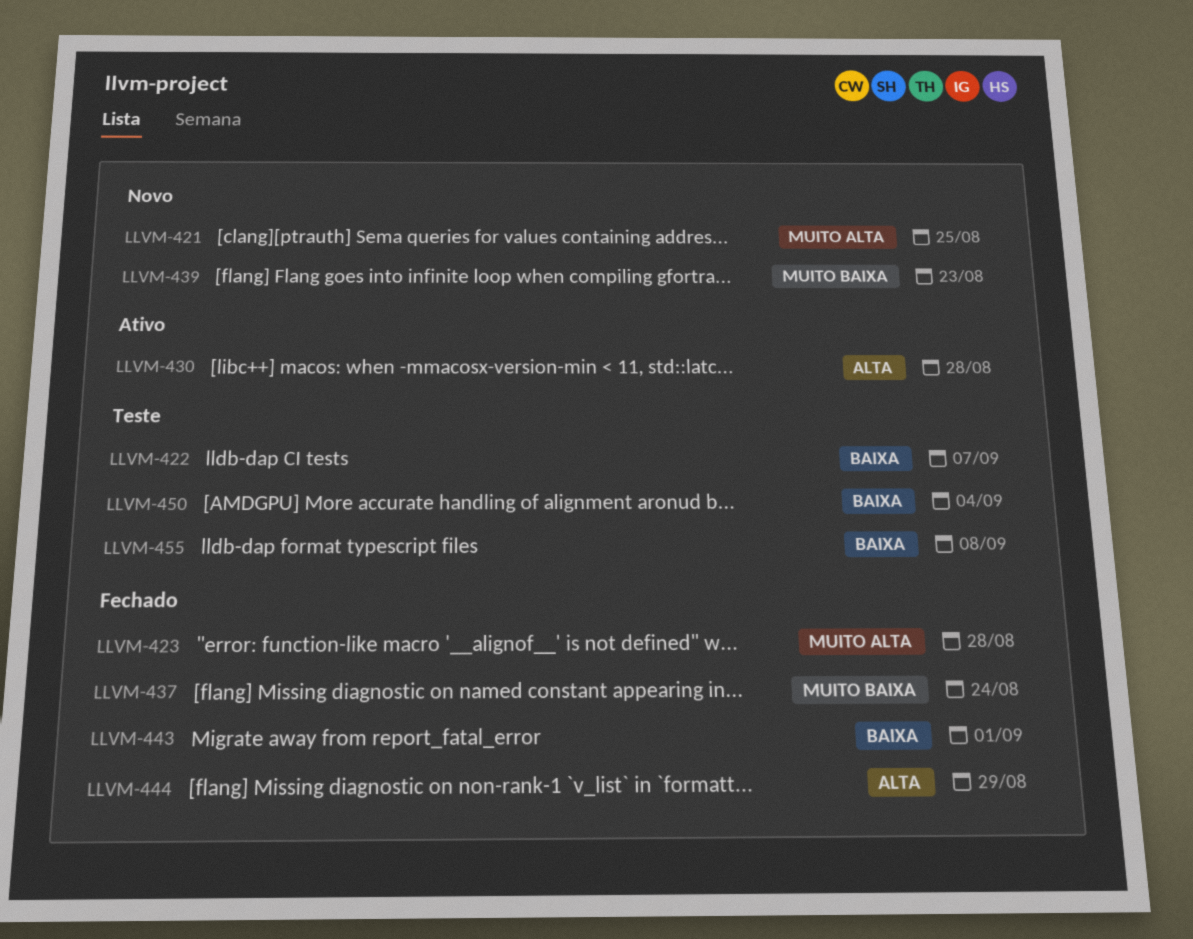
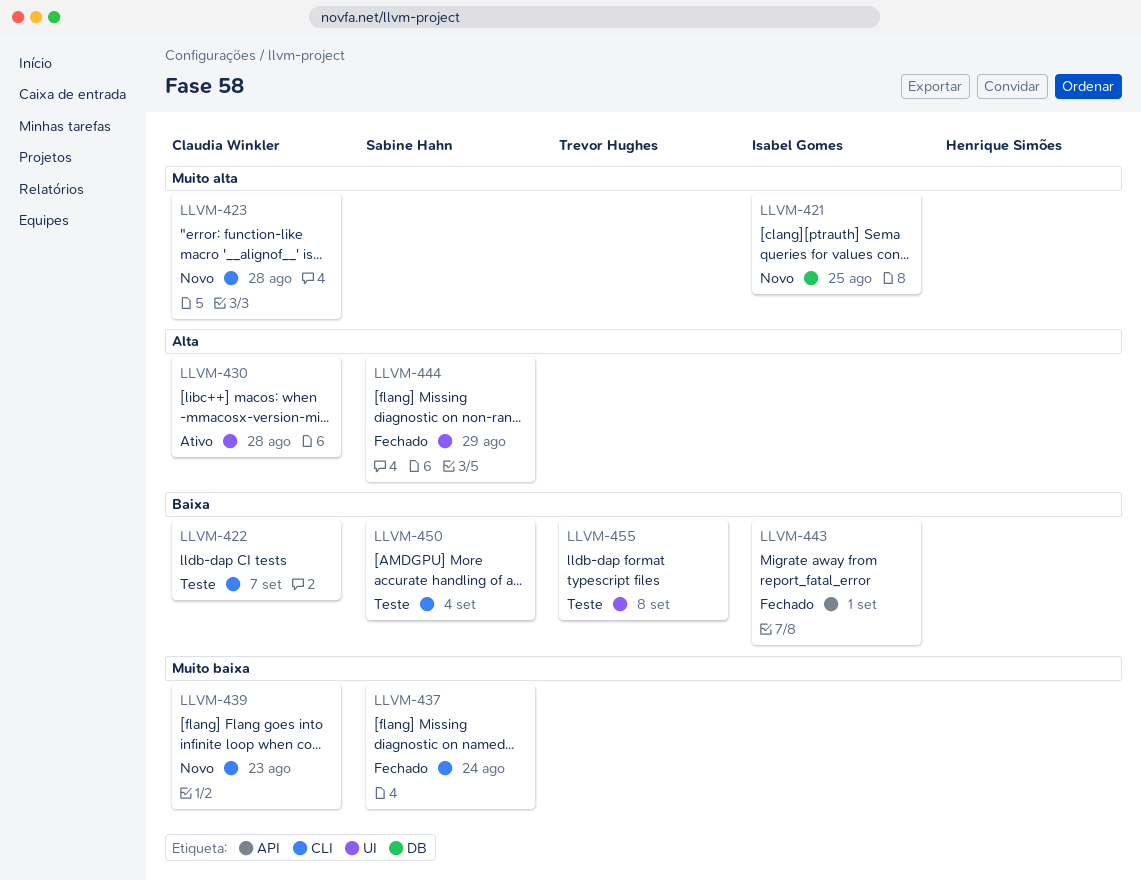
LLVM-423, status: Fechado -> Novo

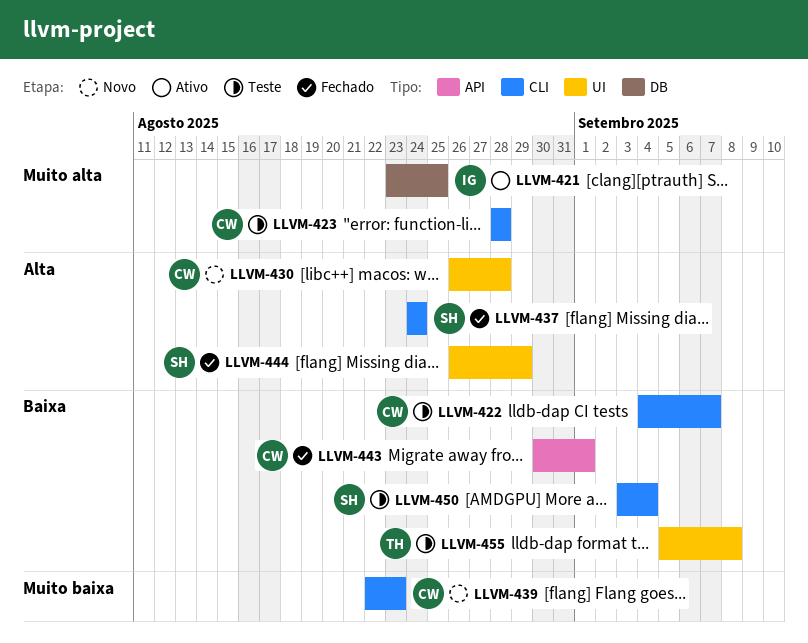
LLVM-421, status: Novo -> Ativo
LLVM-423, status: Novo -> Teste
LLVM-430, status: Ativo -> Novo
LLVM-437, priority: Muito baixa -> Alta
LLVM-443, owner: Isabel Gomes -> Claudia Winkler

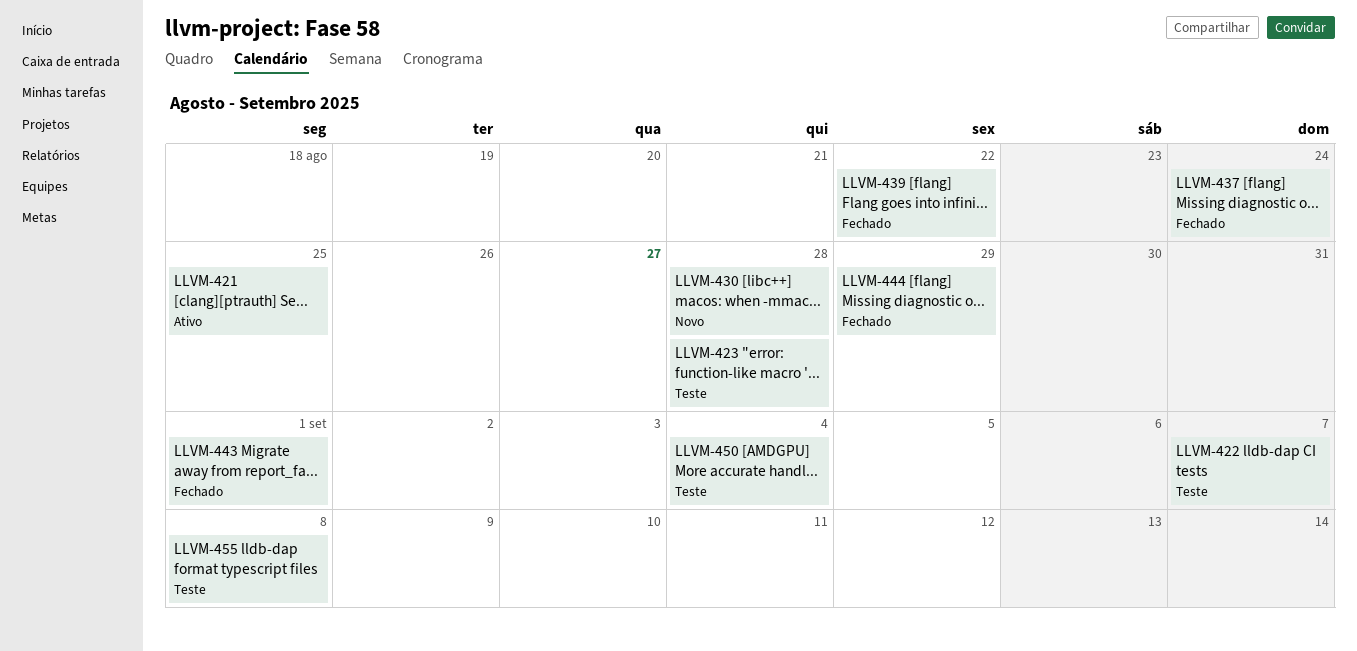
LLVM-439, status: Novo -> Fechado
LLVM-439, due: Aug 23 -> Aug 22

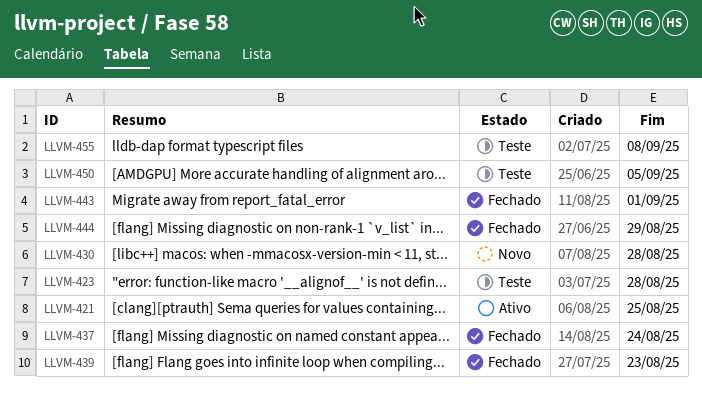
LLVM-422: present -> none
LLVM-439, due: Aug 22 -> Aug 23
LLVM-450, due: Sep 4 -> Sep 5

